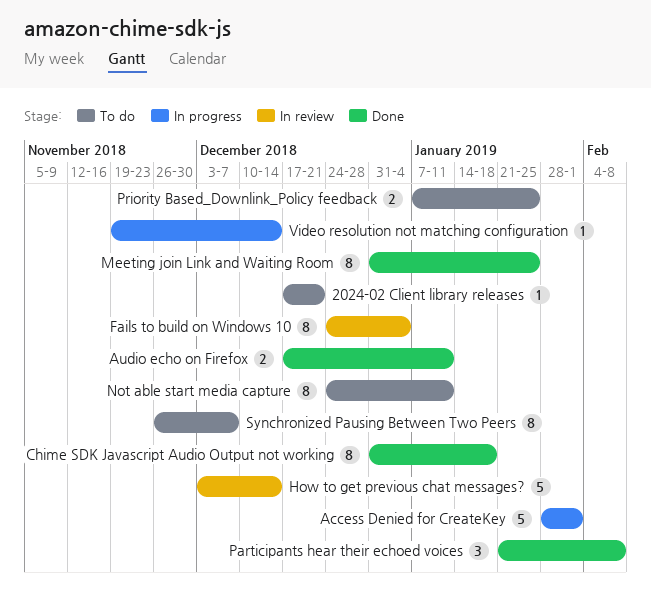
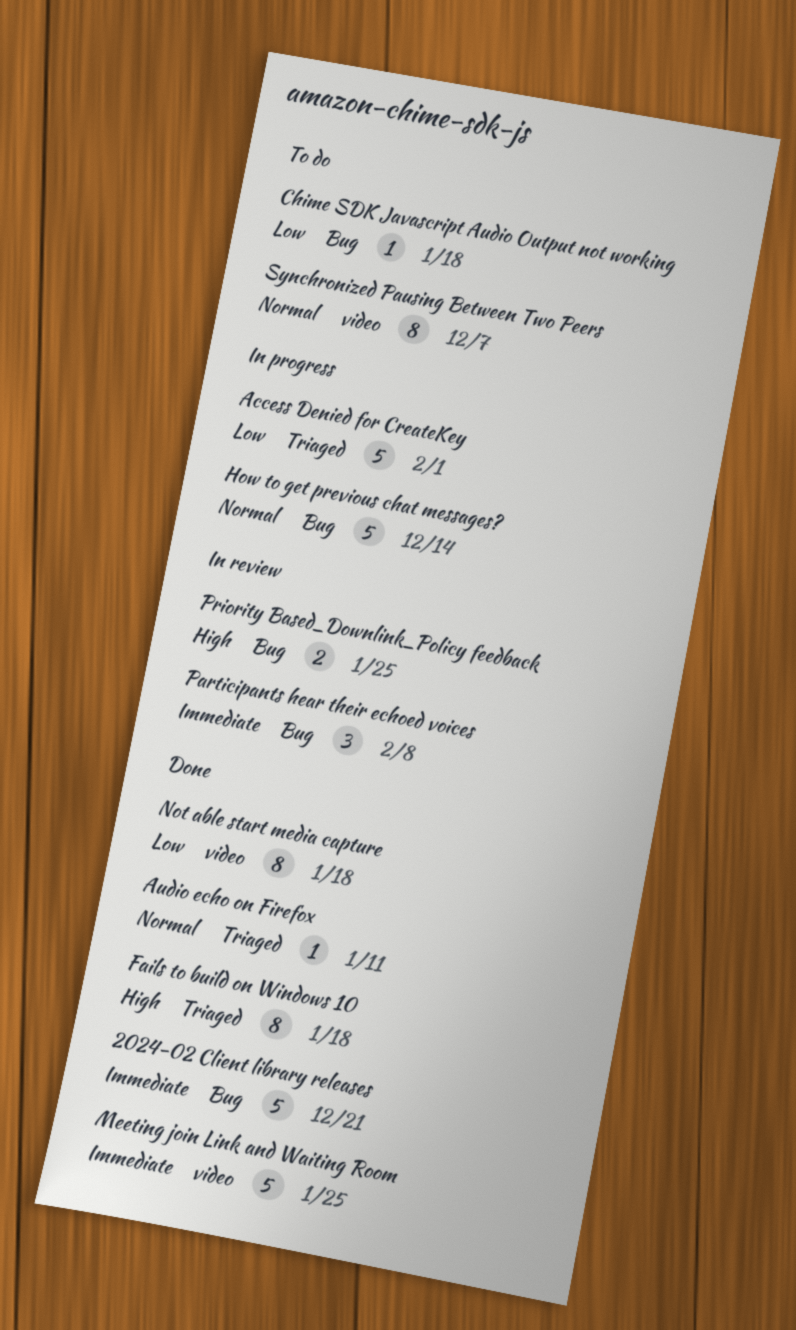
2024-02 Client library releases, status: To do -> Done
2024-02 Client library releases, estimate: 1 -> 5
Audio echo on Firefox, estimate: 2 -> 1
Chime SDK Javascript Audio Output not working, status: Done -> To do
Chime SDK Javascript Audio Output not working, estimate: 8 -> 1
Fails to build on Windows 10, status: In review -> Done
Fails to build on Windows 10, due: Jan 4 -> Jan 18
How to get previous chat messages?, status: In review -> In progress
Meeting join Link and Waiting Room, estimate: 8 -> 5
Not able start media capture, status: To do -> Done
Not able start media capture, due: Jan 11 -> Jan 18
Participants hear their echoed voices, status: Done -> In review
Priority Based_Downlink_Policy feedback, status: To do -> In review
Video resolution not matching configuration: present -> none

